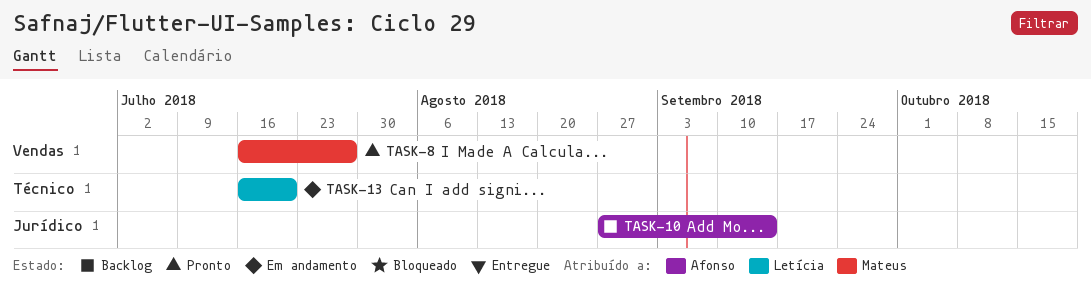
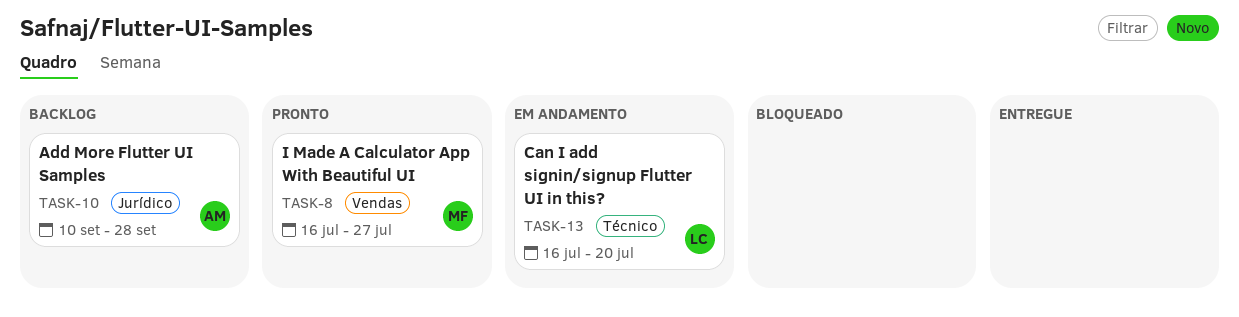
TASK-10, start: Aug 27 -> Sep 10
TASK-10, due: Sep 14 -> Sep 28

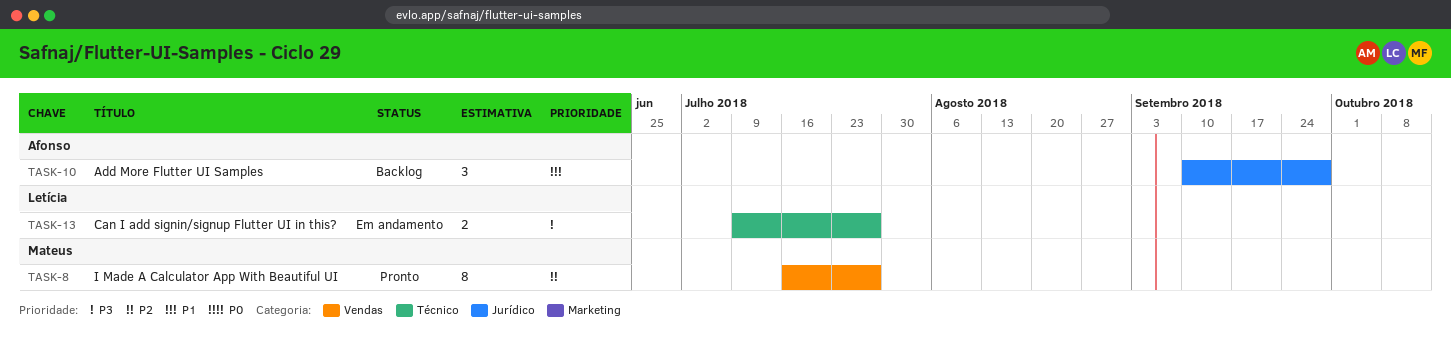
TASK-13, start: Jul 16 -> Jul 9
TASK-13, due: Jul 20 -> Jul 27

